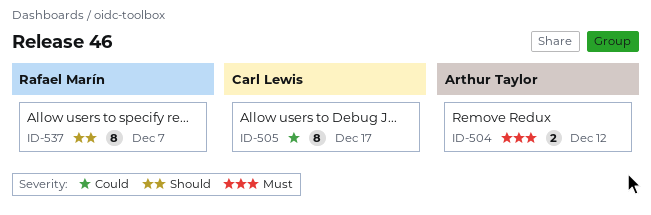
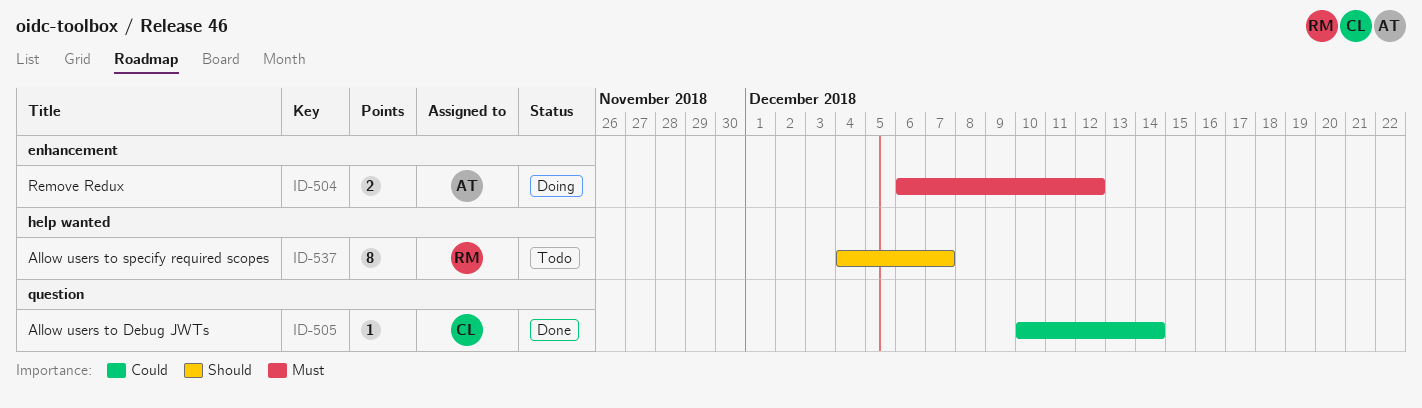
ID-505, estimate: 8 -> 1
ID-505, due: Dec 17 -> Dec 14

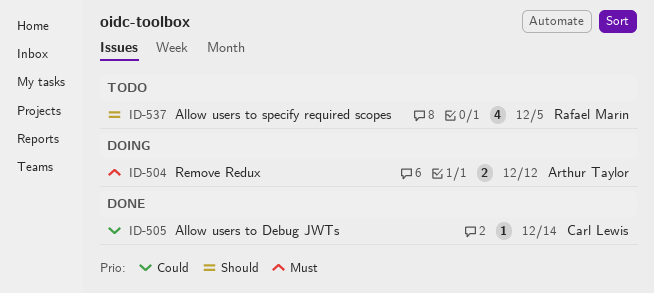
ID-537, estimate: 8 -> 4
ID-537, due: Dec 7 -> Dec 5

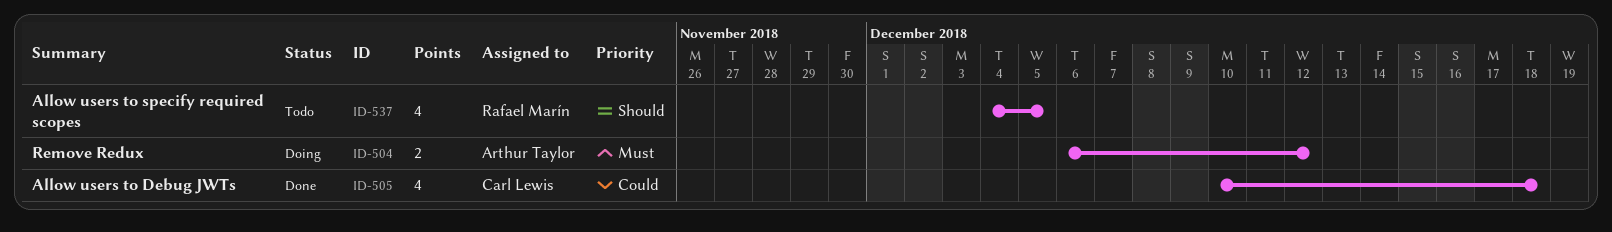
ID-505, estimate: 1 -> 4
ID-505, due: Dec 14 -> Dec 18

